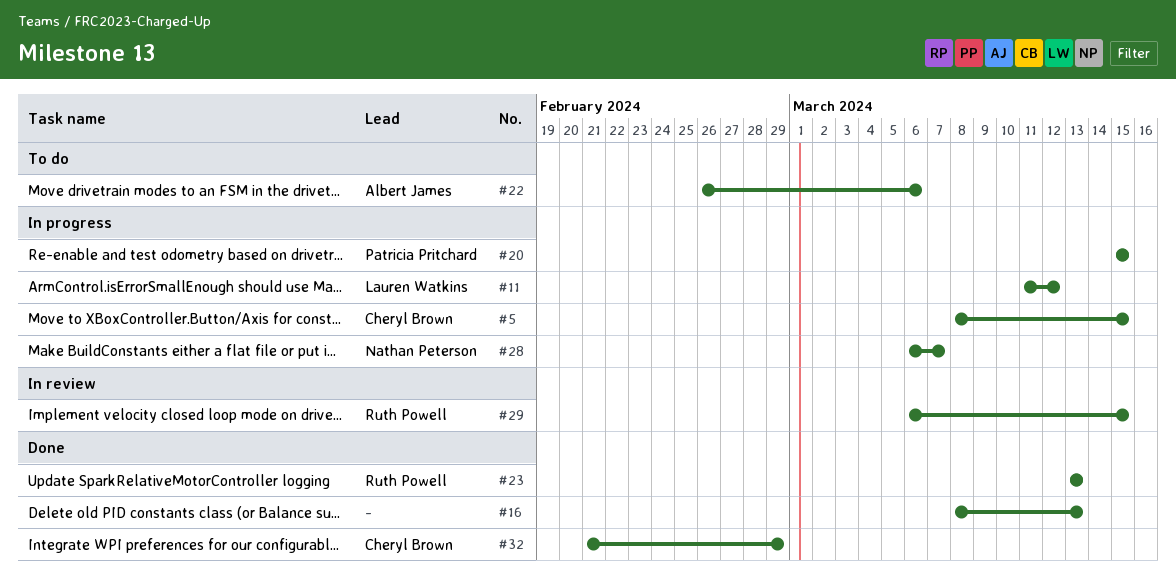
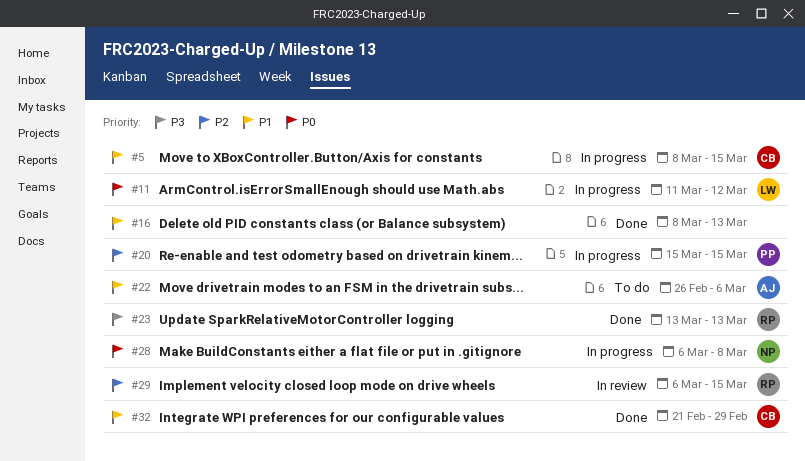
#28, due: Mar 7 -> Mar 8

